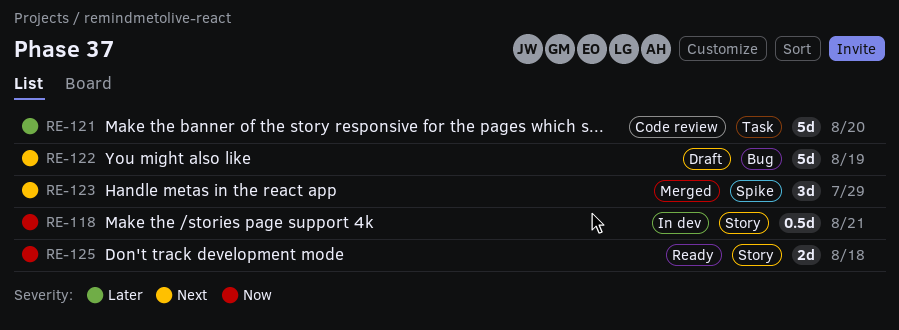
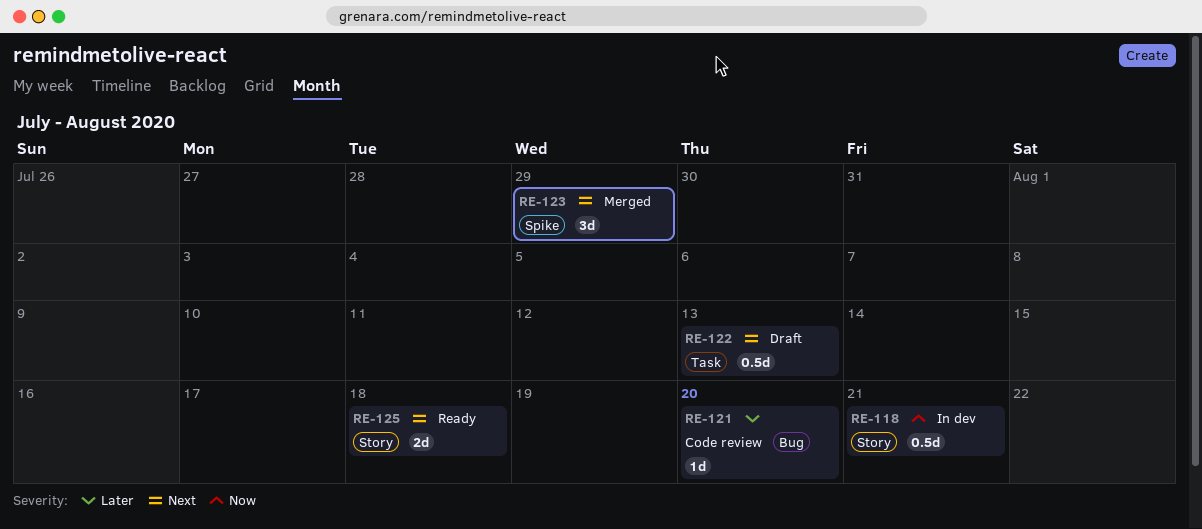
RE-121, label: Task -> Bug
RE-121, estimate: 5d -> 1d
RE-122, label: Bug -> Task
RE-122, estimate: 5d -> 0.5d
RE-122, due: Aug 19 -> Aug 13
RE-125, priority: Now -> Next

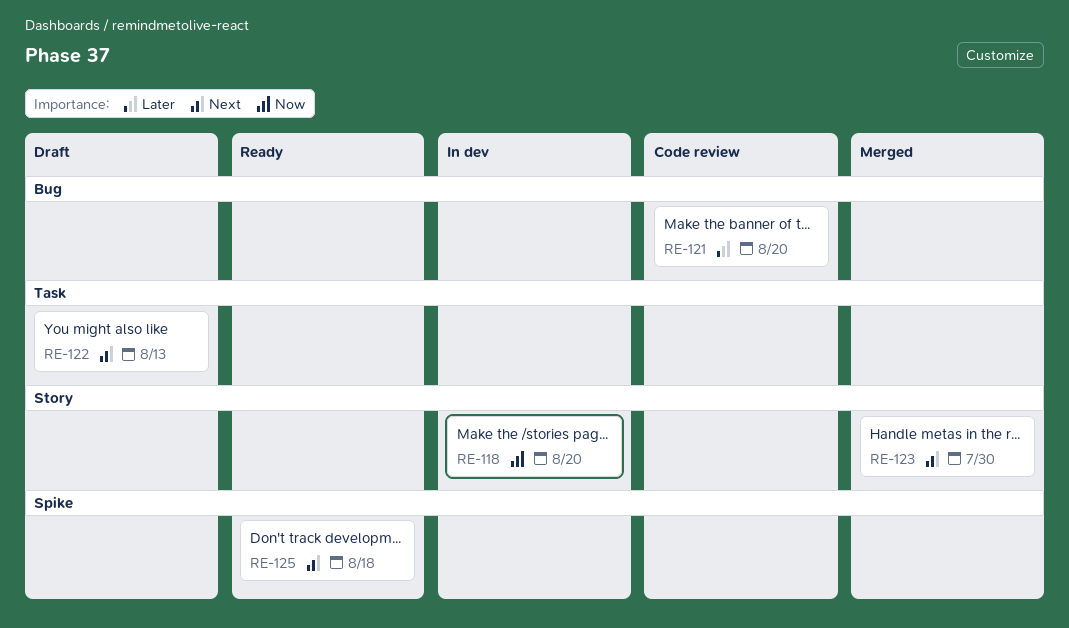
RE-118, due: Aug 21 -> Aug 20
RE-123, label: Spike -> Story
RE-123, due: Jul 29 -> Jul 30
RE-125, label: Story -> Spike

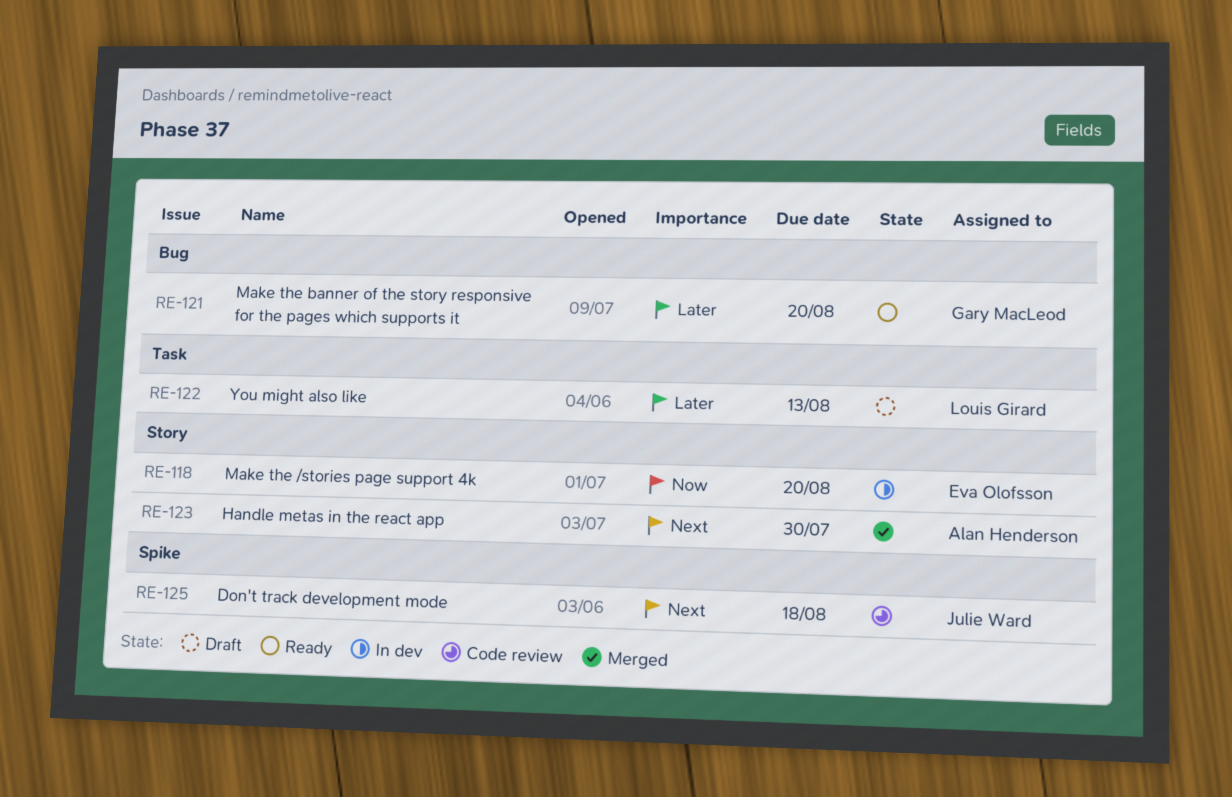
RE-121, status: Code review -> Ready
RE-122, priority: Next -> Later
RE-125, status: Ready -> Code review

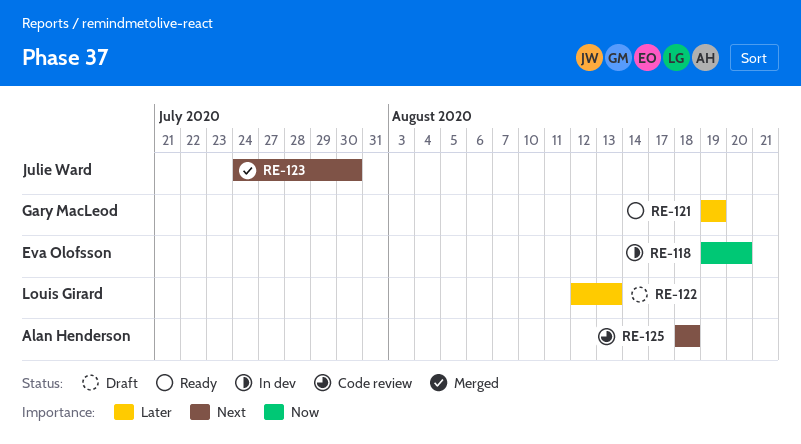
RE-121, due: Aug 20 -> Aug 19
RE-123, owner: Alan Henderson -> Julie Ward
RE-125, owner: Julie Ward -> Alan Henderson

